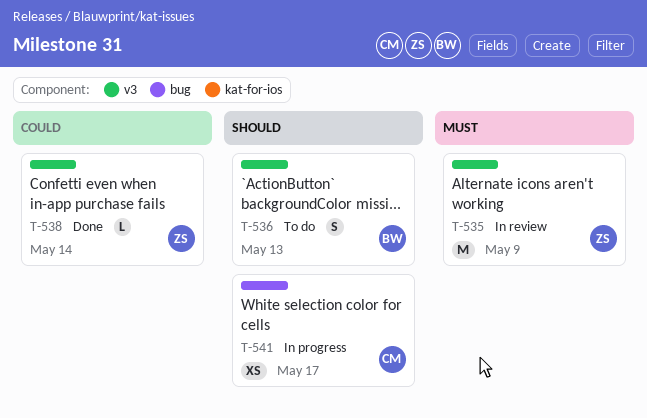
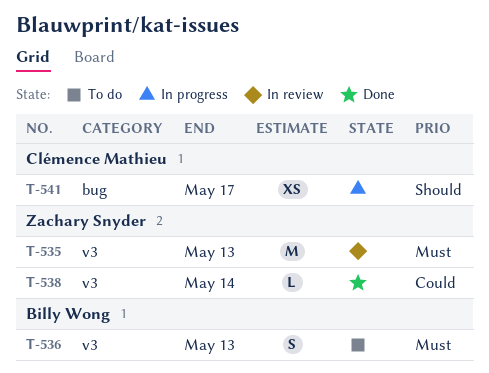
T-535, due: May 9 -> May 13
T-536, priority: Should -> Must

